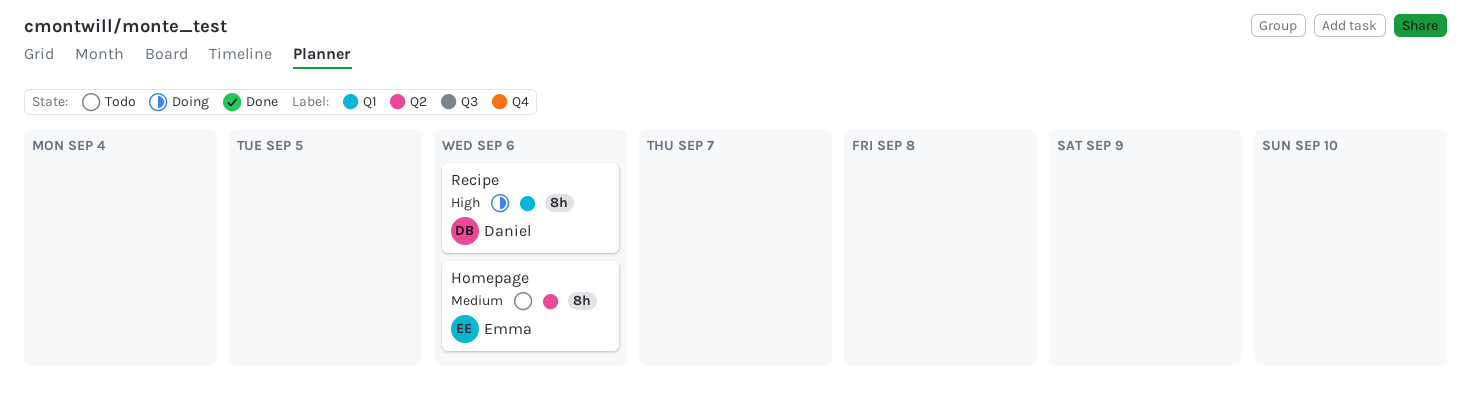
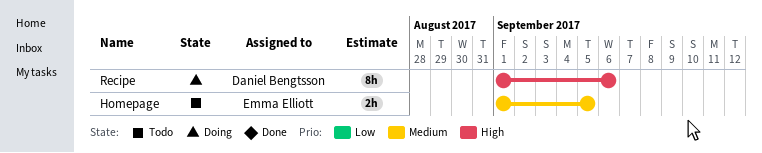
Homepage, estimate: 8h -> 2h
Homepage, due: Sep 6 -> Sep 5

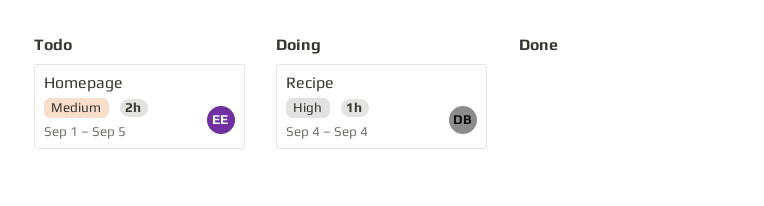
Recipe, estimate: 8h -> 1h
Recipe, start: Sep 1 -> Sep 4
Recipe, due: Sep 6 -> Sep 4

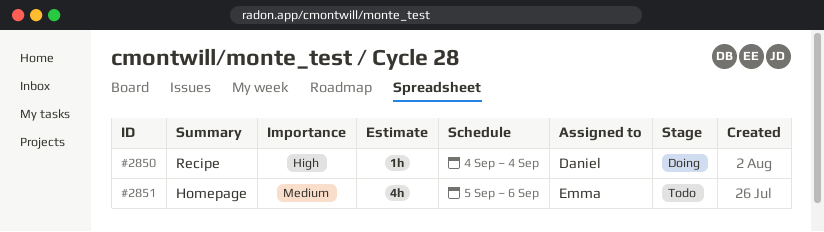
Homepage, estimate: 2h -> 4h
Homepage, start: Sep 1 -> Sep 5
Homepage, due: Sep 5 -> Sep 6

